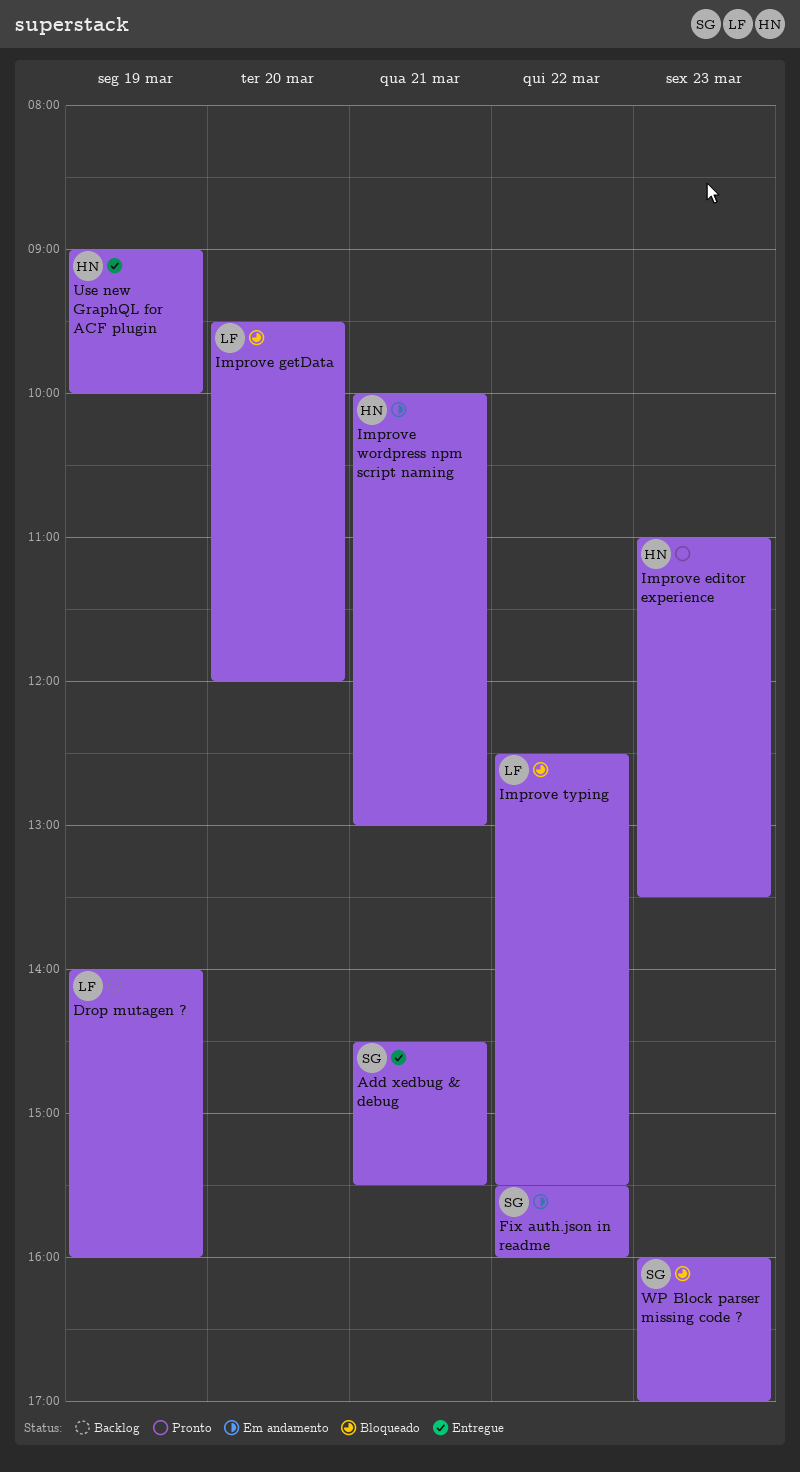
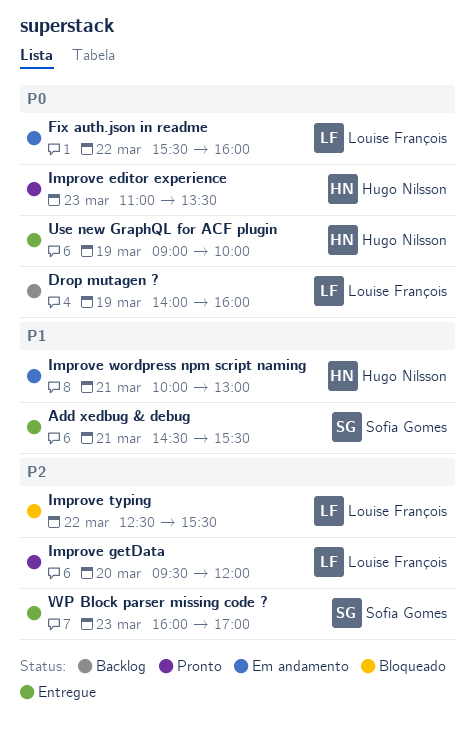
Fix auth.json in readme, owner: Sofia Gomes -> Louise François
Improve getData, status: Bloqueado -> Pronto
WP Block parser missing code ?, status: Bloqueado -> Entregue

